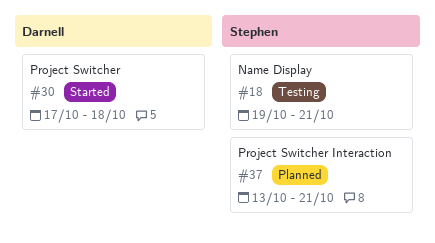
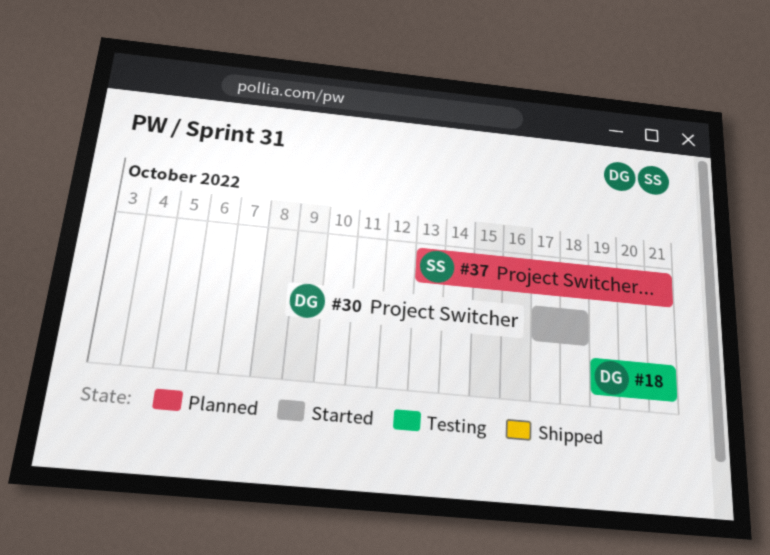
#18, owner: Stephen -> Darnell

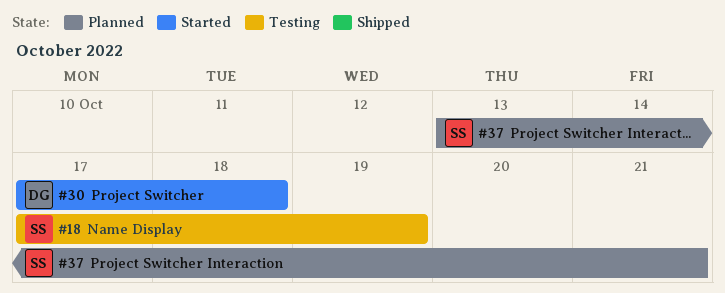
#18, owner: DG -> SS
#18, start: Oct 19 -> Oct 17
#18, due: Oct 21 -> Oct 19

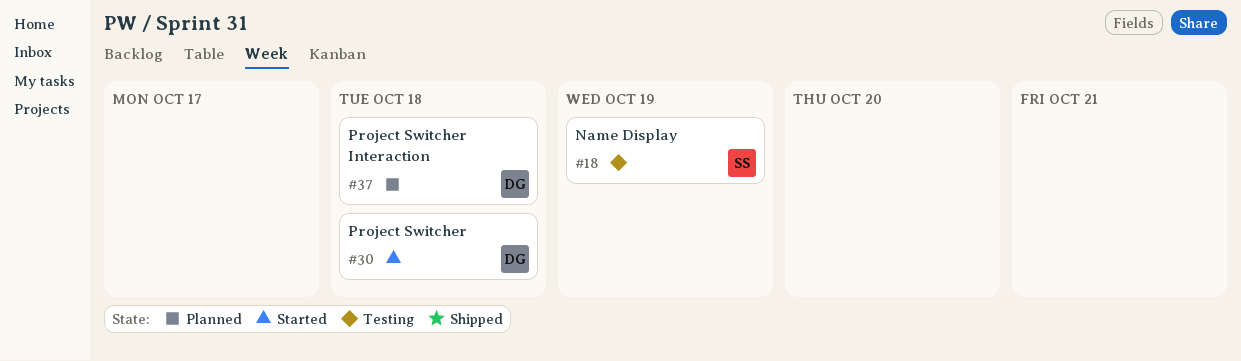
#37, owner: SS -> DG
#37, due: Oct 21 -> Oct 18

